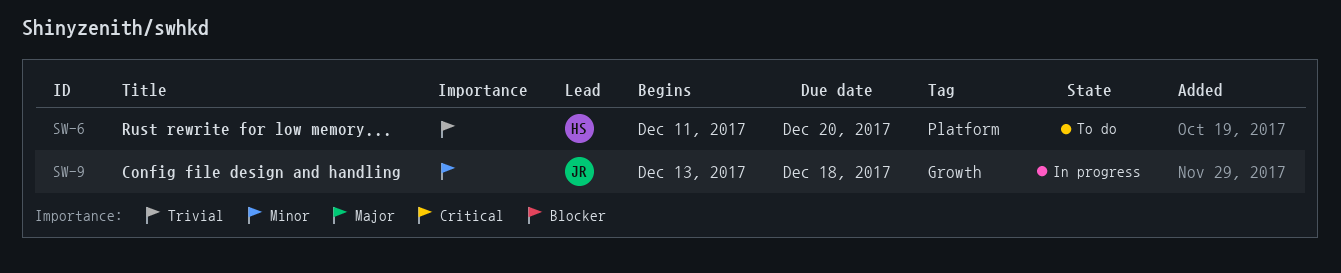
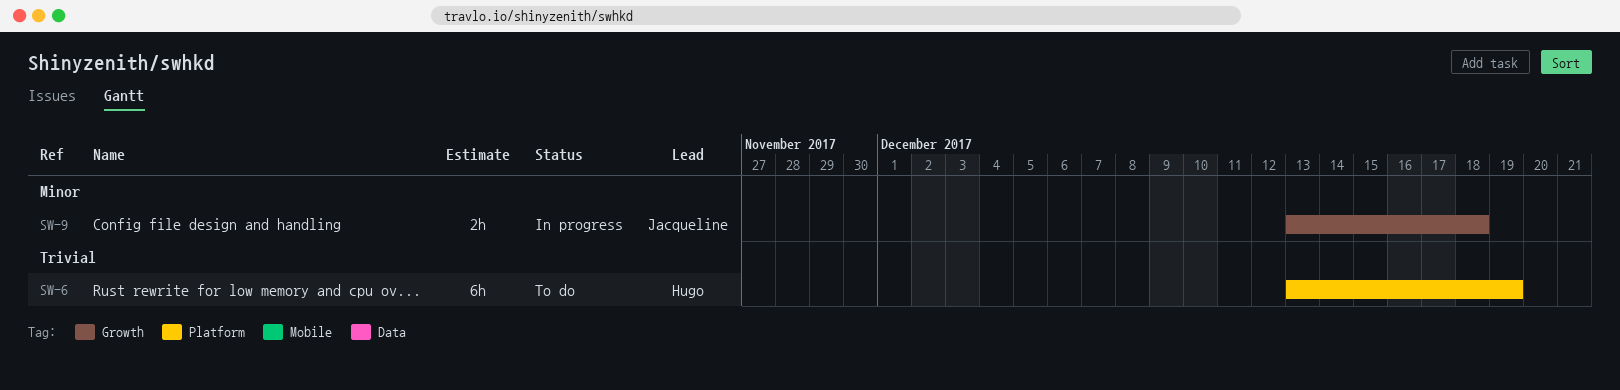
SW-6, start: Dec 11 -> Dec 13
SW-6, due: Dec 20 -> Dec 19

